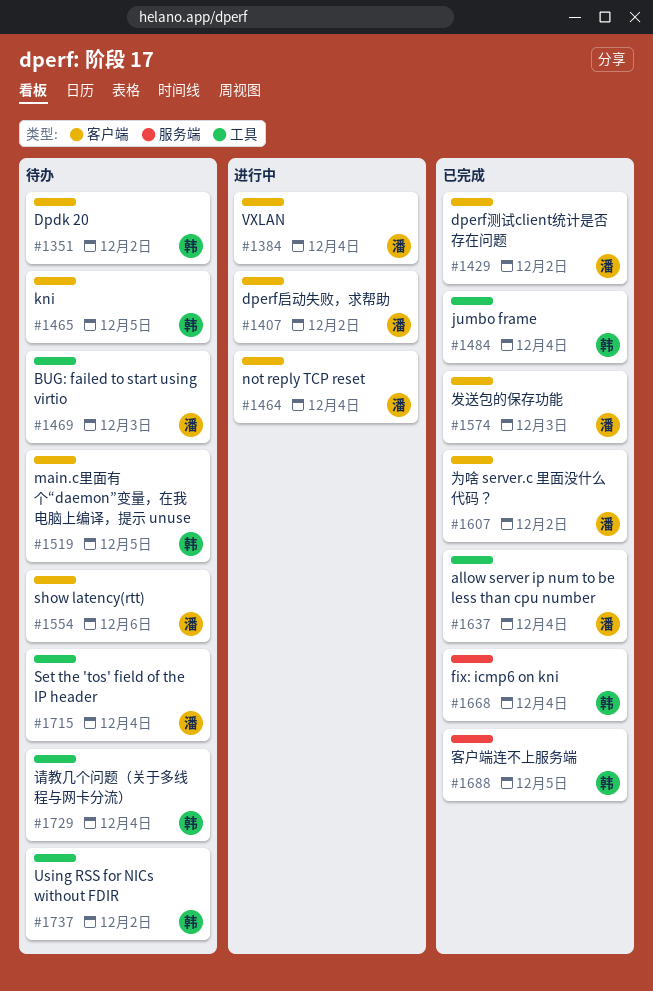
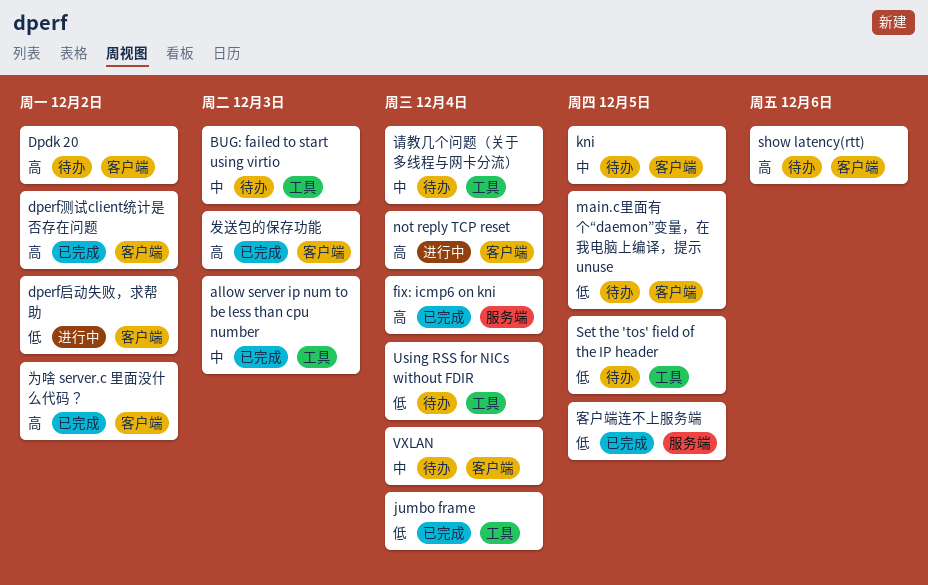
allow server ip num to be less than cpu number, due: Dec 4 -> Dec 3
Set the 'tos' field of the IP header, due: Dec 4 -> Dec 5
Using RSS for NICs without FDIR, due: Dec 2 -> Dec 4
VXLAN, status: 进行中 -> 待办

